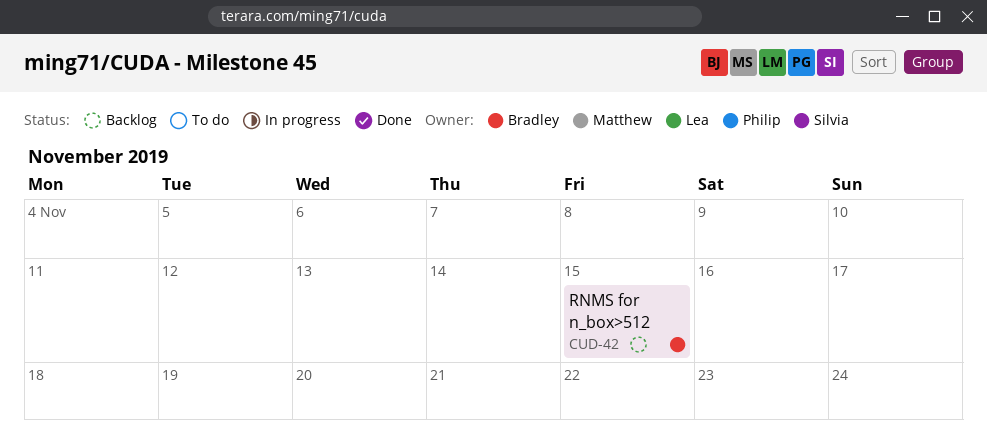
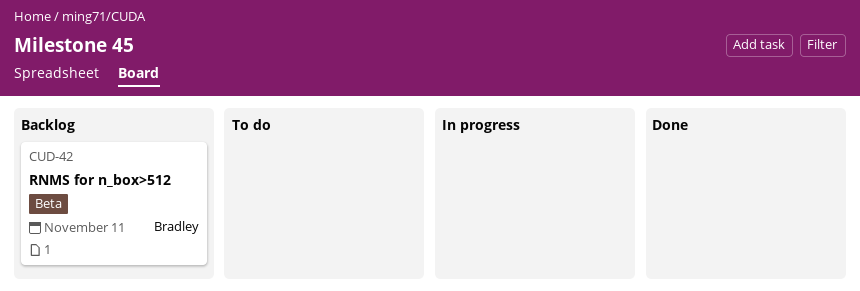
CUD-42, due: Nov 15 -> Nov 11

